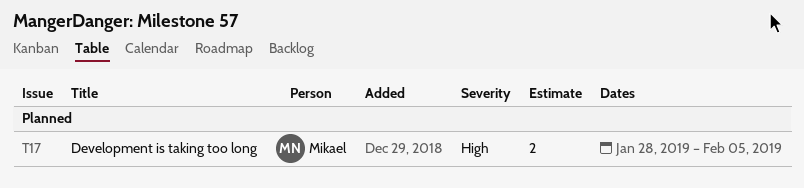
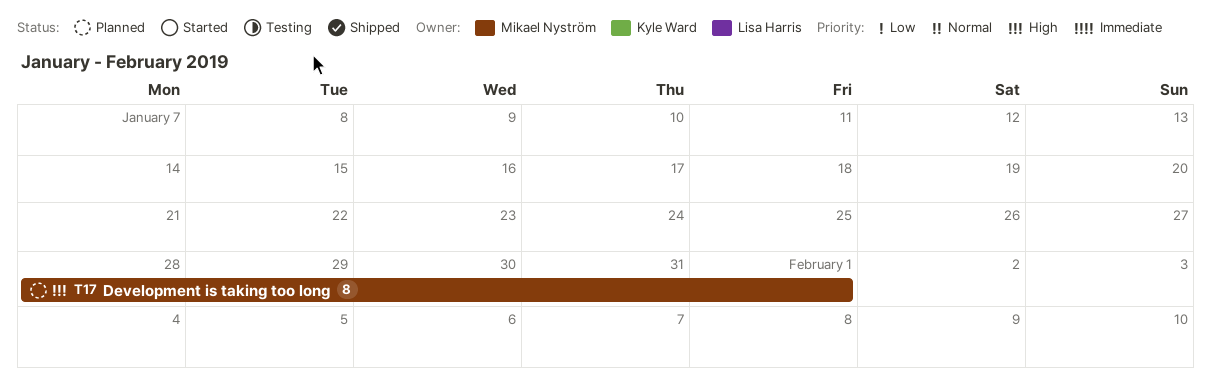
T17, estimate: 2 -> 8
T17, due: Feb 5 -> Feb 1

